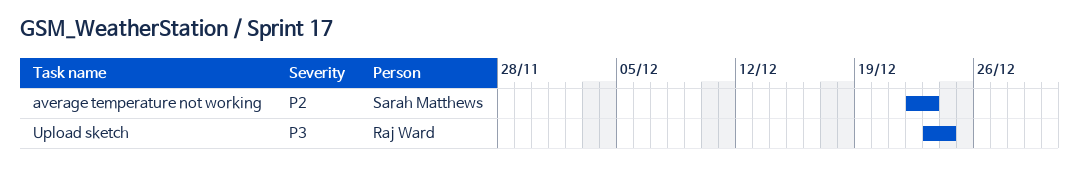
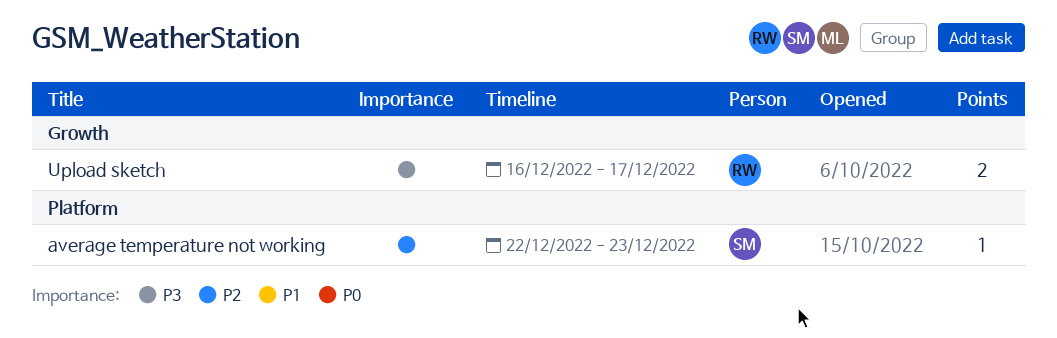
Upload sketch, start: Dec 23 -> Dec 16
Upload sketch, due: Dec 24 -> Dec 17

